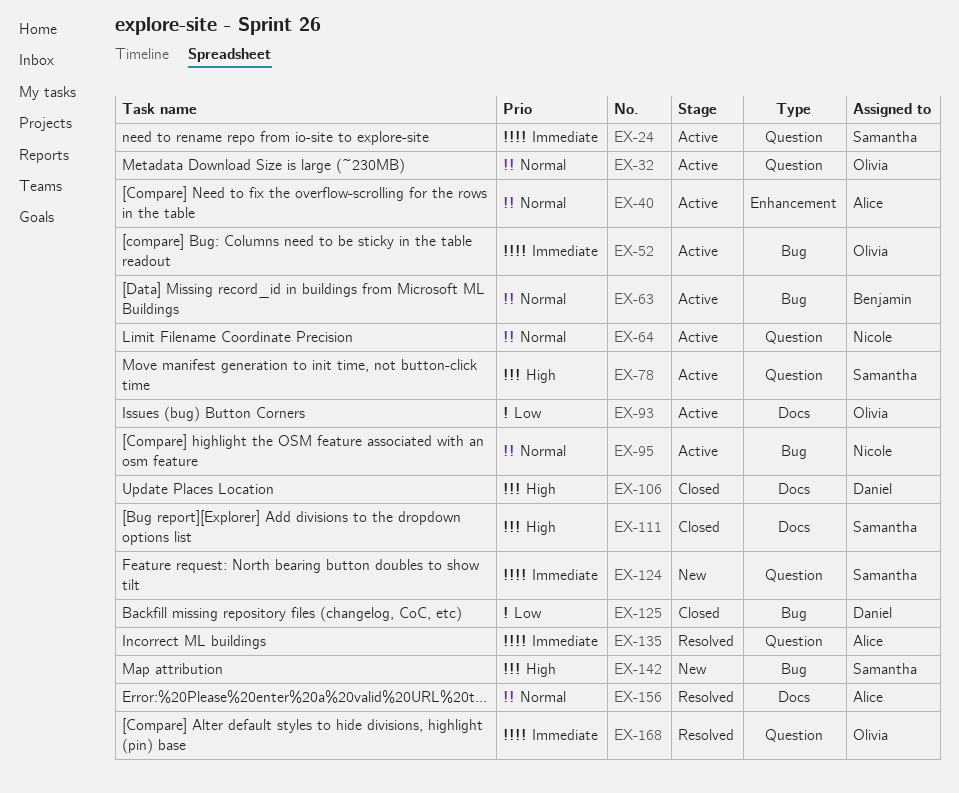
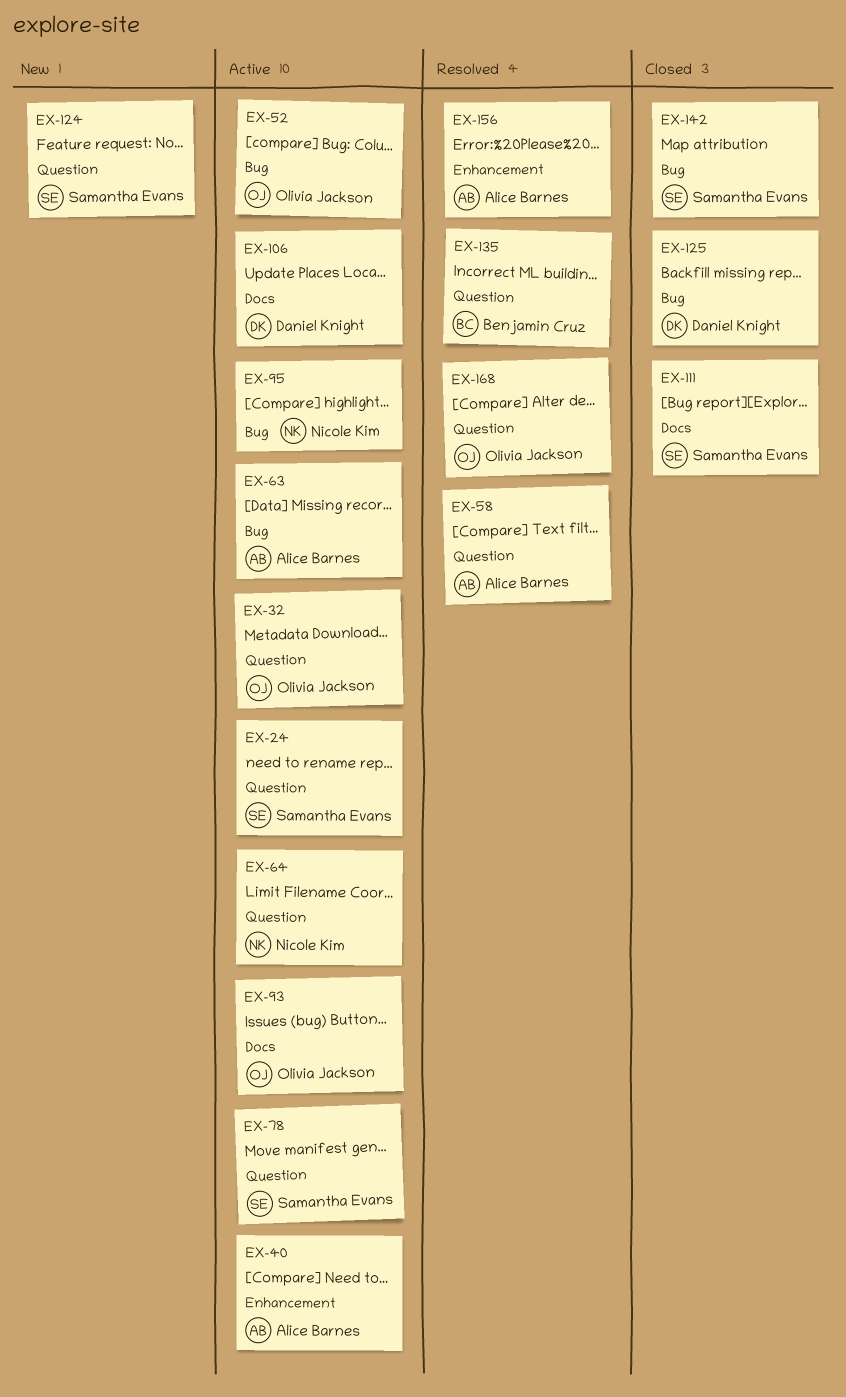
EX-58: none -> present
EX-63, owner: Benjamin Cruz -> Alice Barnes
EX-106, status: Closed -> Active
EX-135, owner: Alice Barnes -> Benjamin Cruz
EX-142, status: New -> Closed
EX-156, label: Docs -> Enhancement

